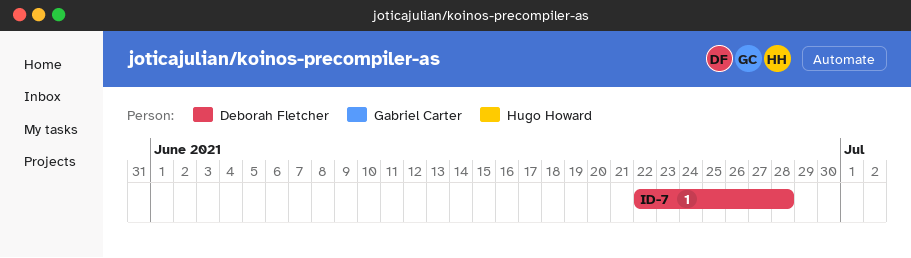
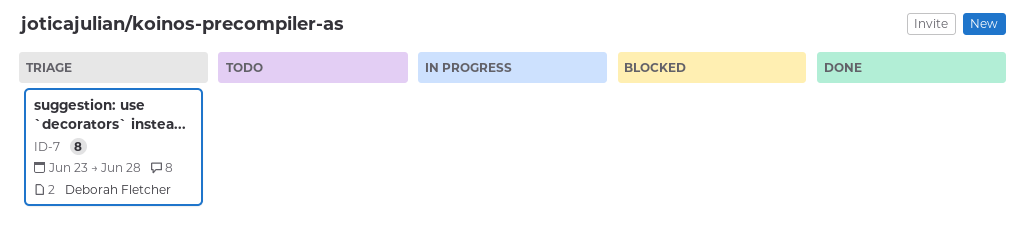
ID-7, estimate: 1 -> 8
ID-7, start: Jun 22 -> Jun 23

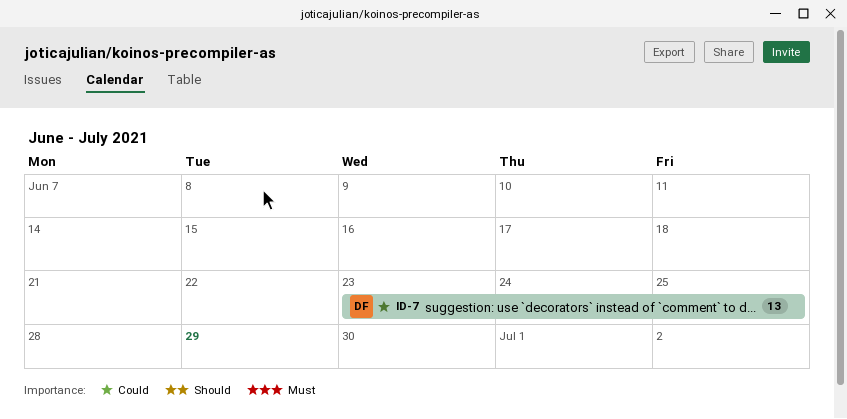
ID-7, estimate: 8 -> 13
ID-7, due: Jun 28 -> Jun 25

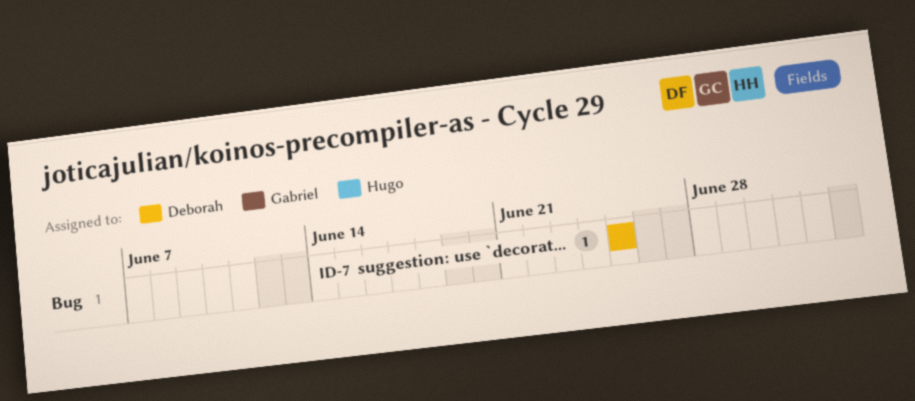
ID-7, estimate: 13 -> 1
ID-7, start: Jun 23 -> Jun 25

